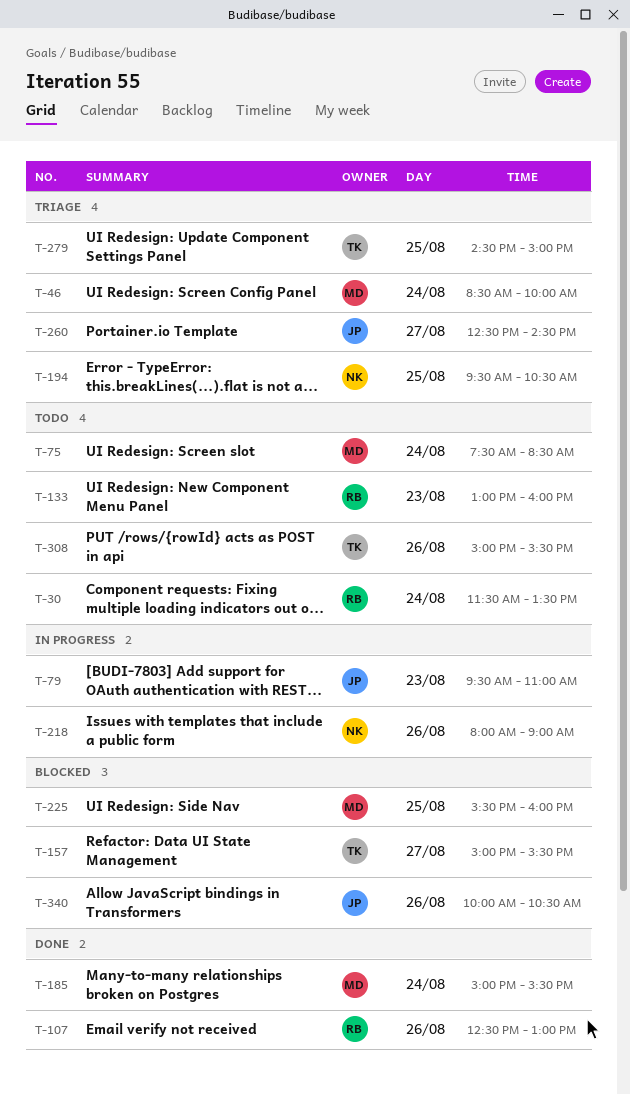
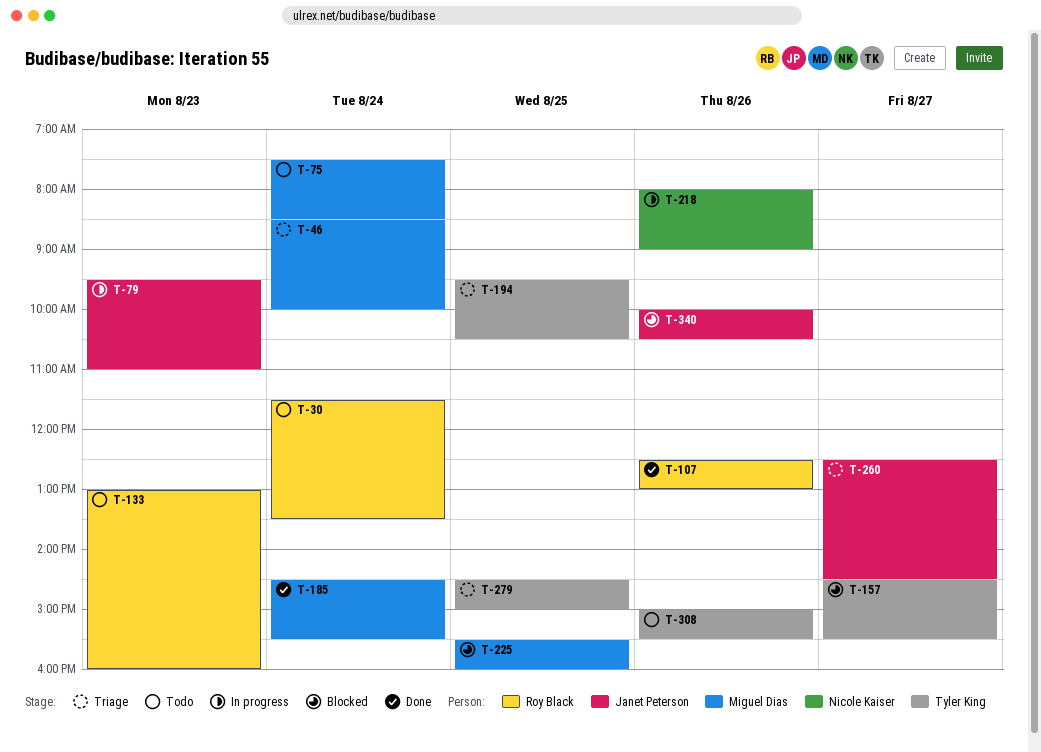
T-157, begins: 15:00 -> 14:30
T-185, begins: 15:00 -> 14:30
T-194, owner: Nicole Kaiser -> Tyler King

